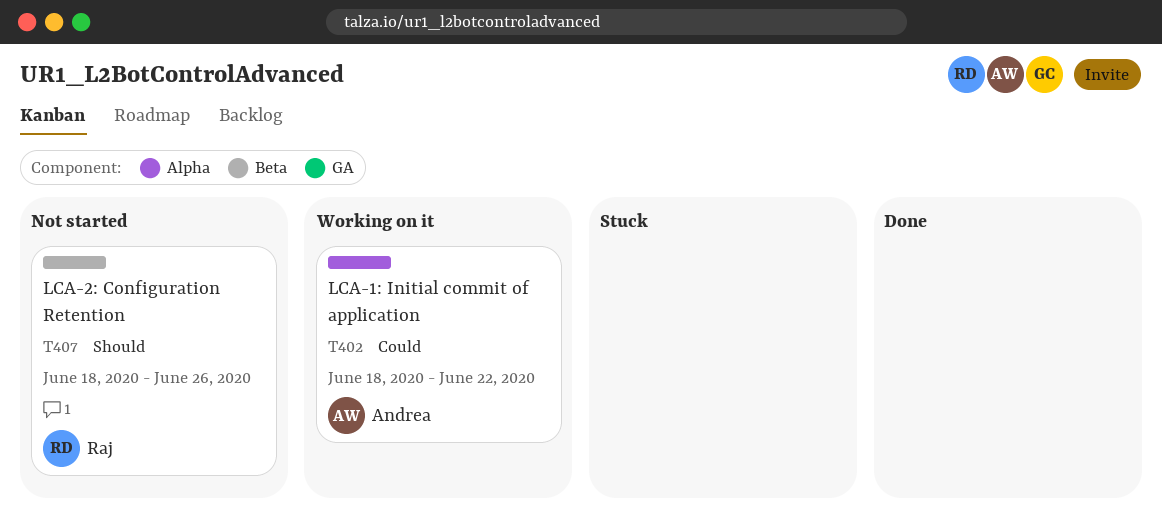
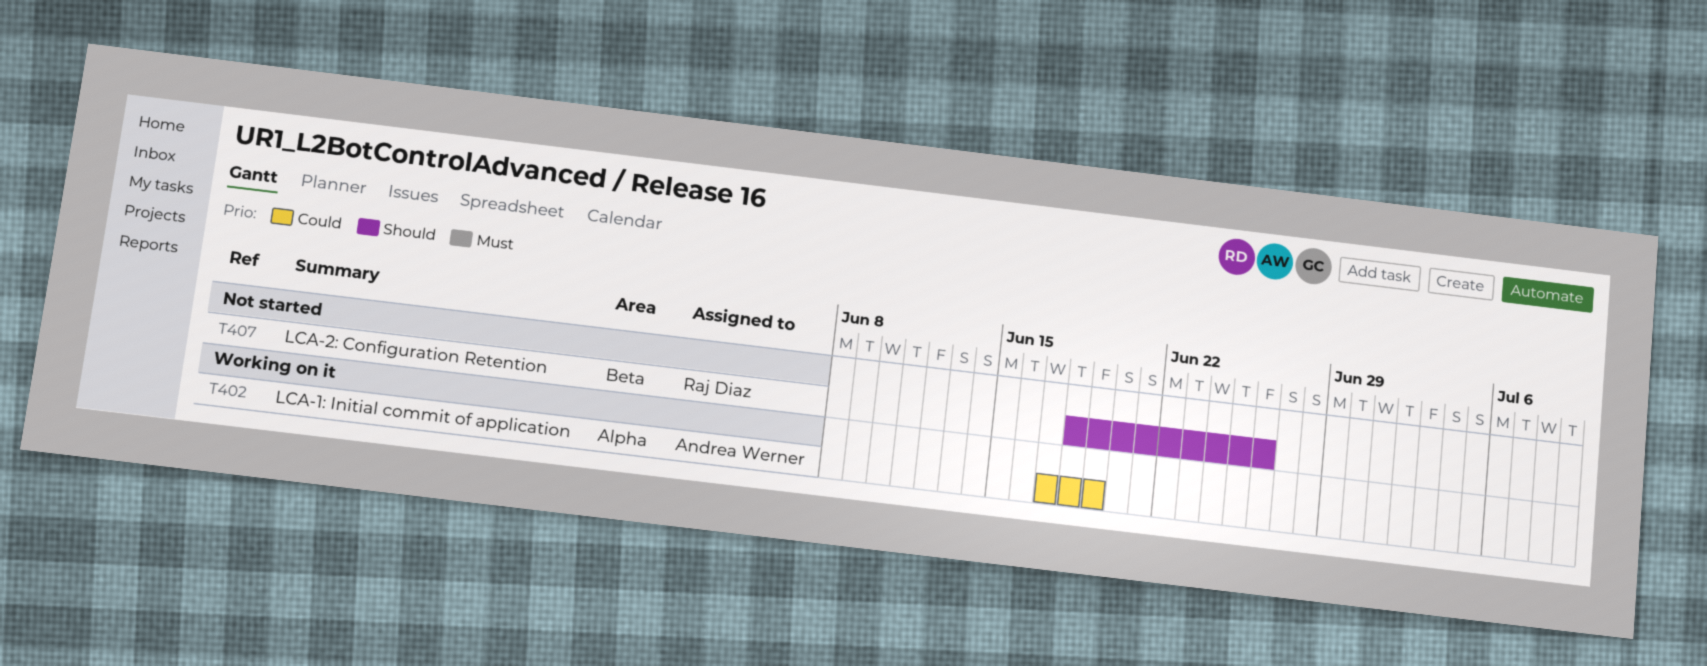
T402, start: Jun 18 -> Jun 17
T402, due: Jun 22 -> Jun 19

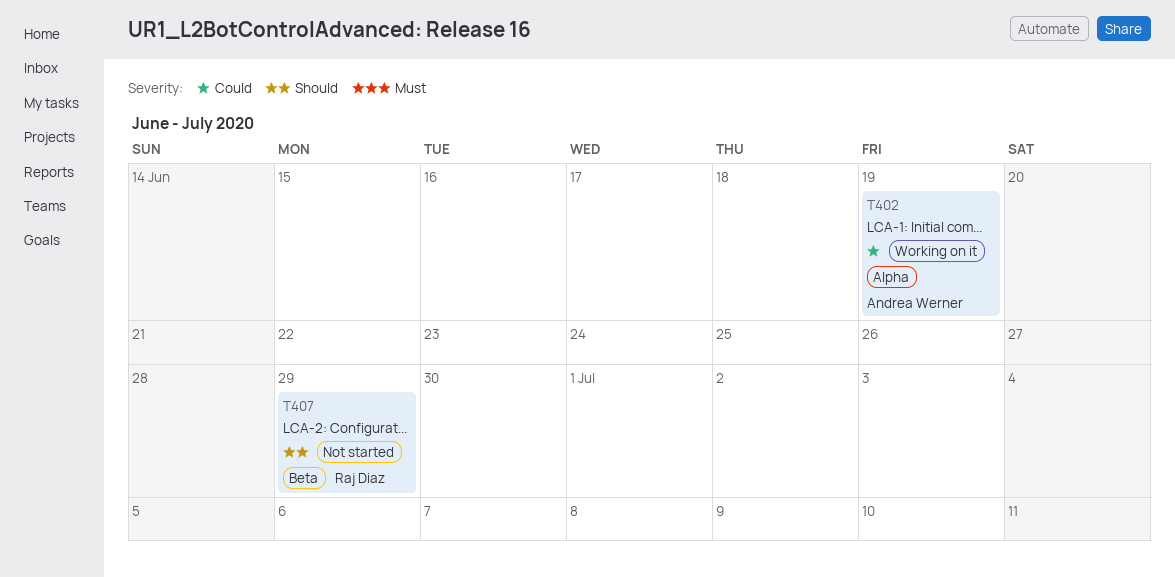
T407, due: Jun 26 -> Jun 29

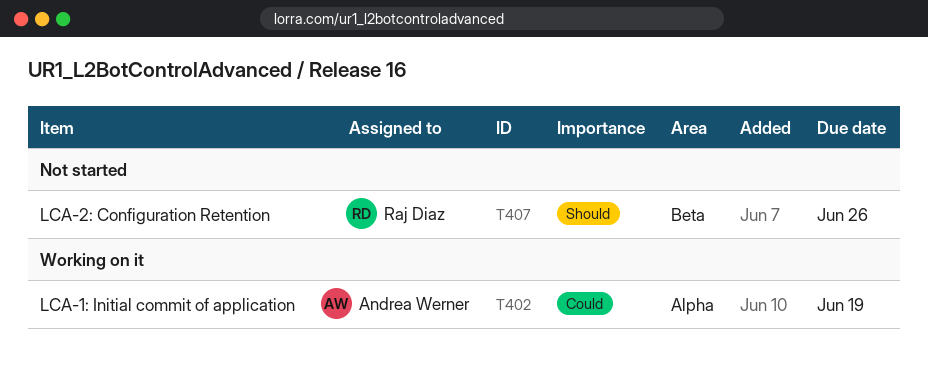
T407, due: Jun 29 -> Jun 26

